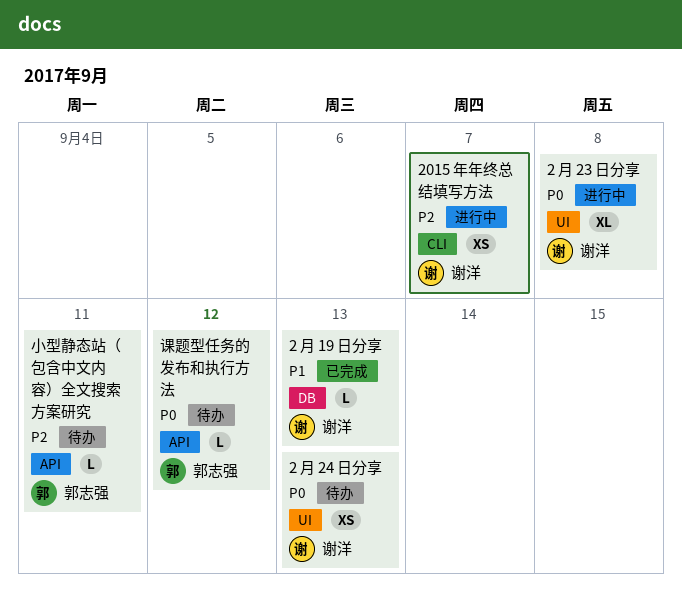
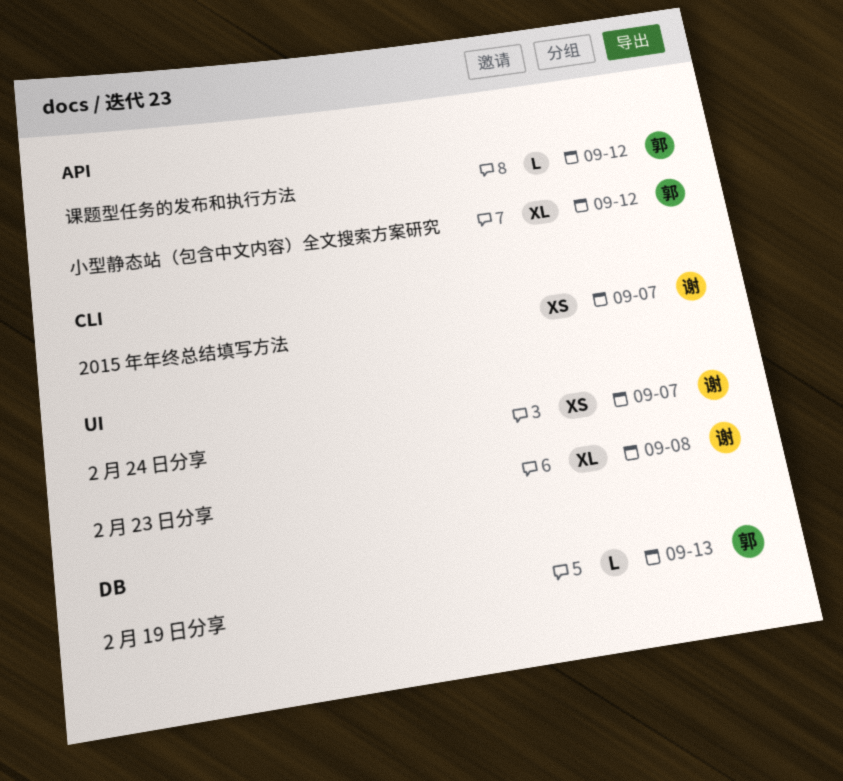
2 月 19 日分享, owner: 谢洋 -> 郭志强
2 月 24 日分享, due: Sep 13 -> Sep 7
小型静态站（包含中文内容）全文搜索方案研究, estimate: L -> XL
小型静态站（包含中文内容）全文搜索方案研究, due: Sep 11 -> Sep 12

